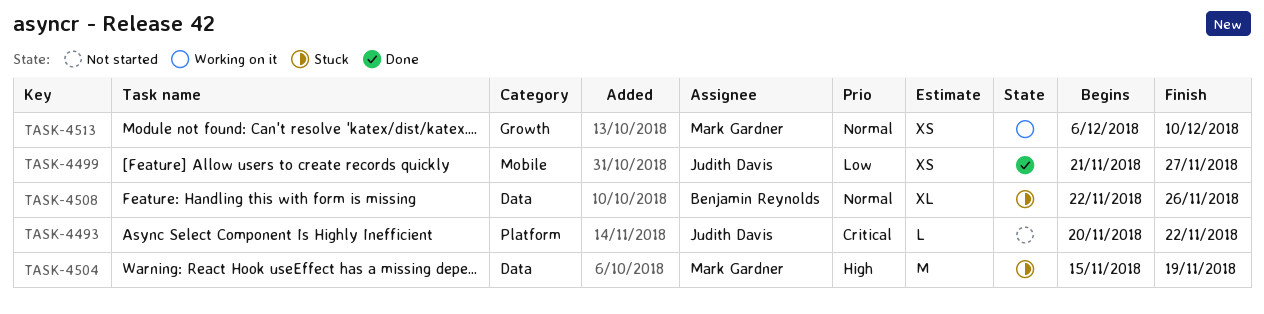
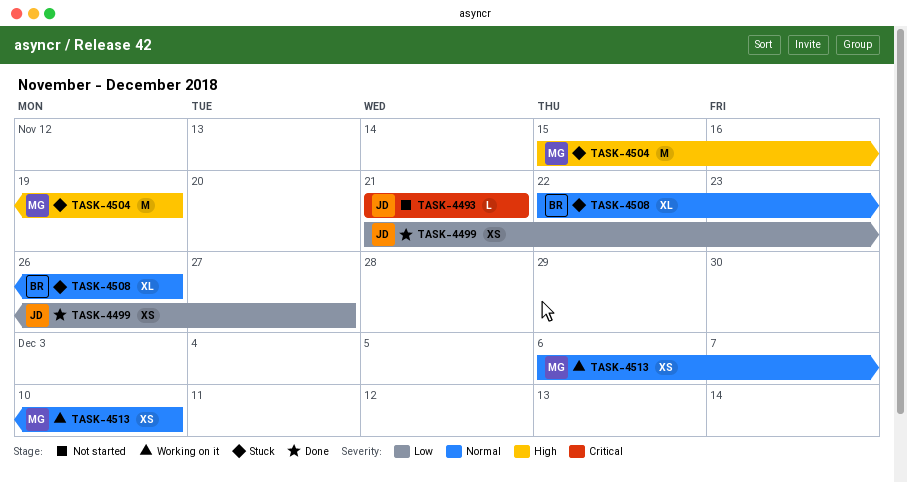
TASK-4493, start: Nov 20 -> Nov 21
TASK-4493, due: Nov 22 -> Nov 21

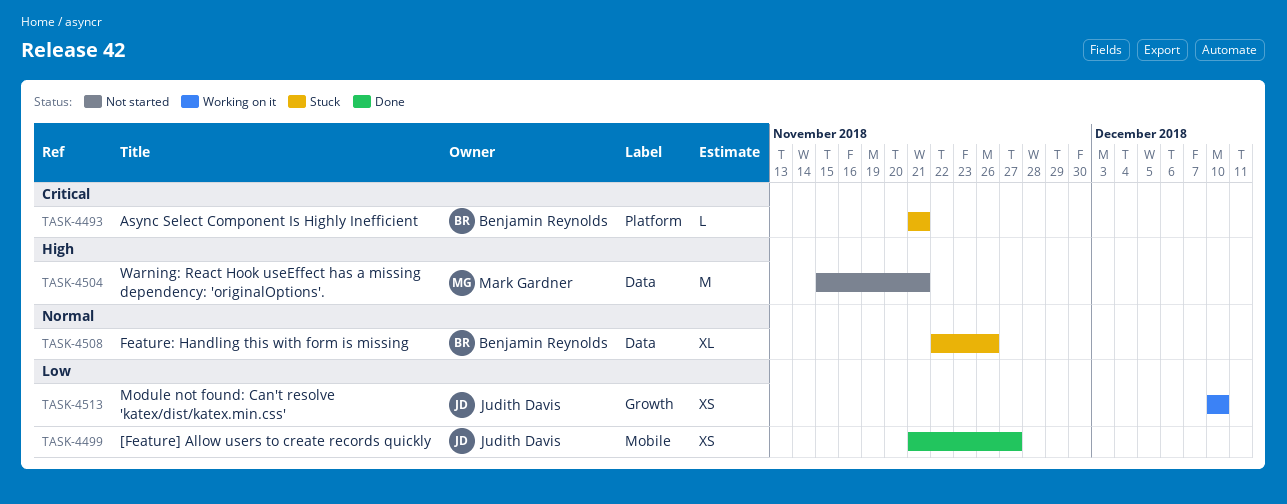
TASK-4493, status: Not started -> Stuck
TASK-4493, owner: Judith Davis -> Benjamin Reynolds
TASK-4504, status: Stuck -> Not started
TASK-4504, due: Nov 19 -> Nov 21
TASK-4513, owner: Mark Gardner -> Judith Davis
TASK-4513, priority: Normal -> Low
TASK-4513, start: Dec 6 -> Dec 10

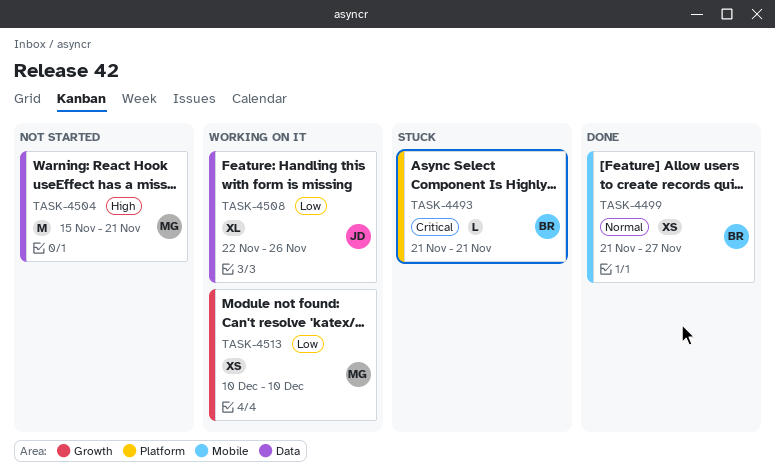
TASK-4499, owner: Judith Davis -> Benjamin Reynolds
TASK-4499, priority: Low -> Normal
TASK-4508, status: Stuck -> Working on it
TASK-4508, owner: Benjamin Reynolds -> Judith Davis
TASK-4508, priority: Normal -> Low
TASK-4513, owner: Judith Davis -> Mark Gardner

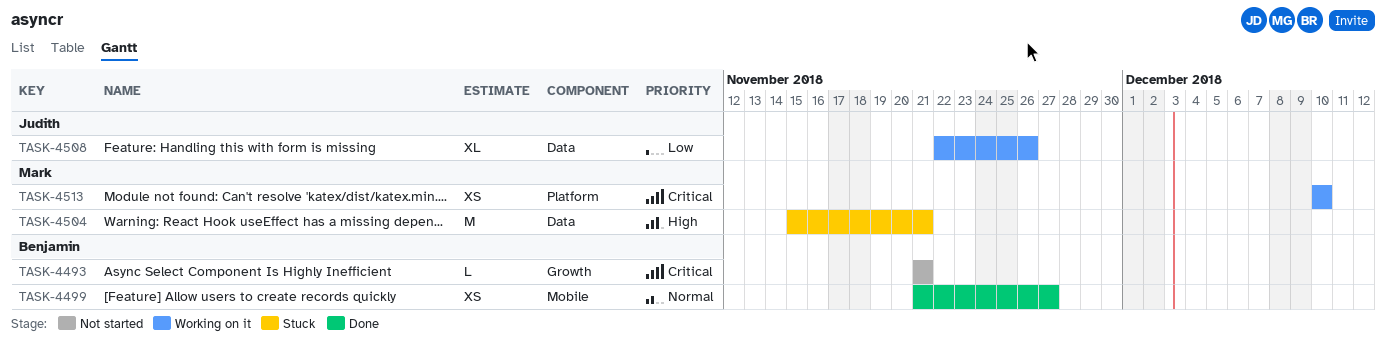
TASK-4493, status: Stuck -> Not started
TASK-4493, label: Platform -> Growth
TASK-4504, status: Not started -> Stuck
TASK-4513, priority: Low -> Critical
TASK-4513, label: Growth -> Platform

